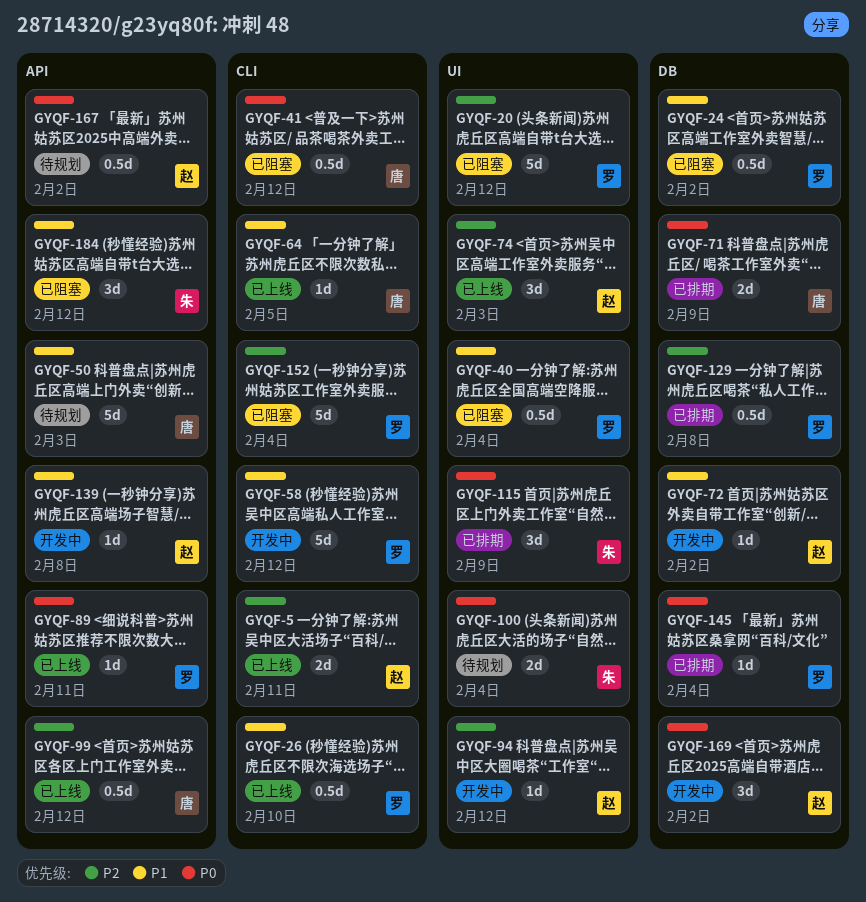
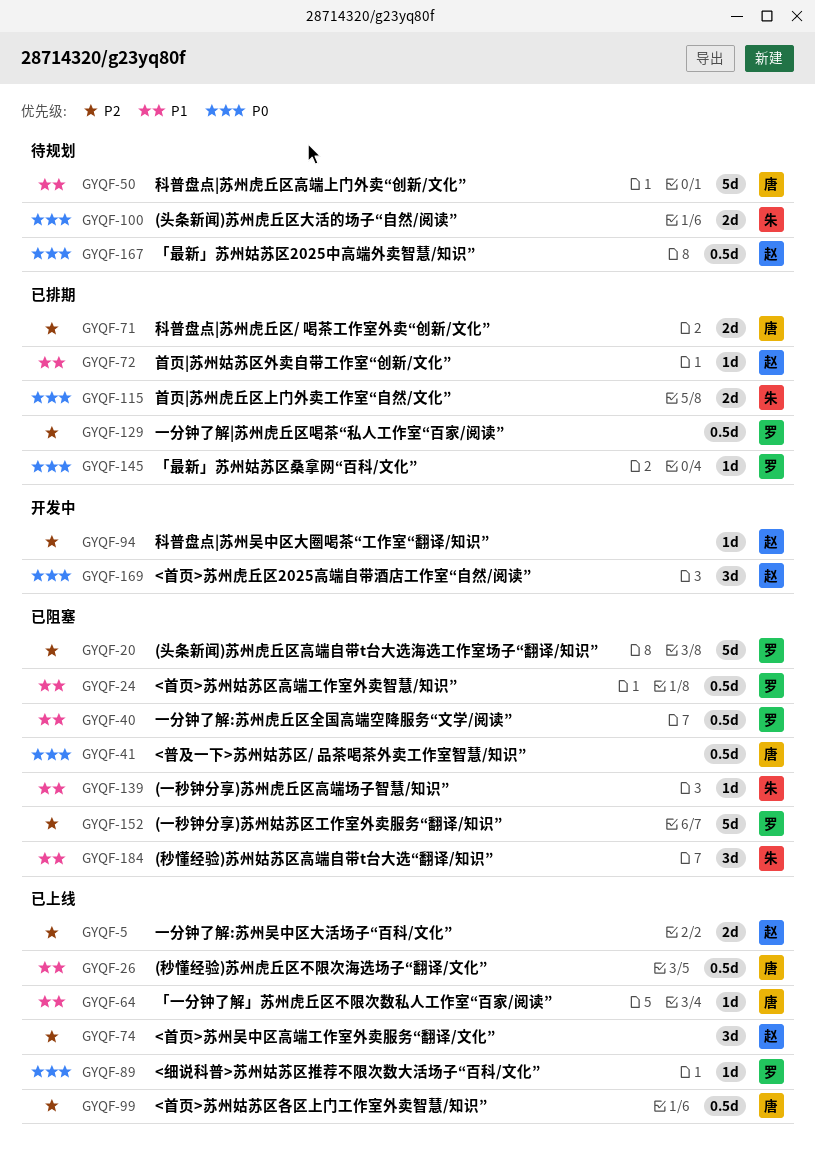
GYQF-26, owner: 罗 -> 唐
GYQF-58: present -> none
GYQF-71, priority: P0 -> P2
GYQF-72, status: 开发中 -> 已排期
GYQF-115, estimate: 3d -> 2d
GYQF-139, status: 开发中 -> 已阻塞
GYQF-139, owner: 赵 -> 朱

